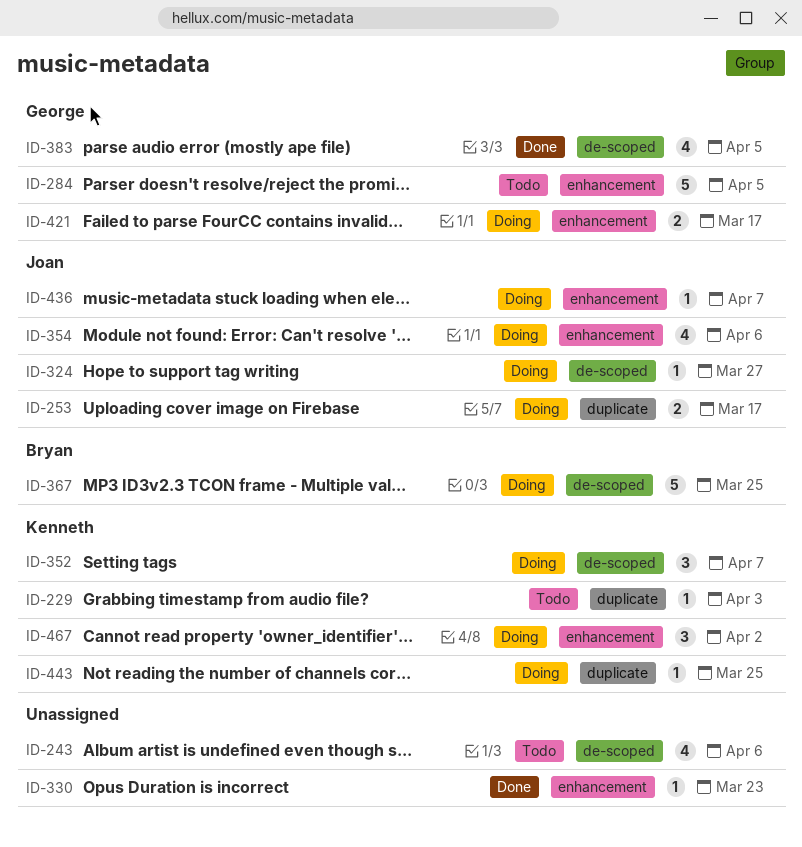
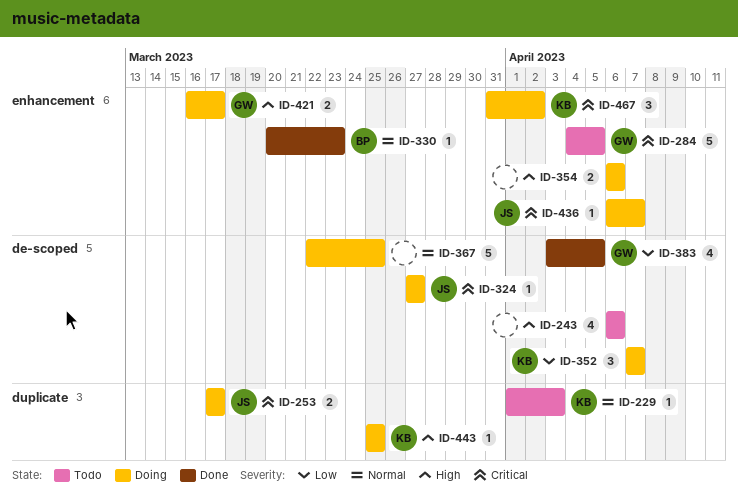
ID-330, owner: none -> Bryan
ID-354, owner: Joan -> none
ID-354, estimate: 4 -> 2
ID-367, owner: Bryan -> none

